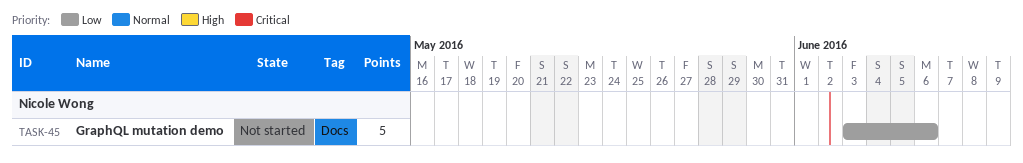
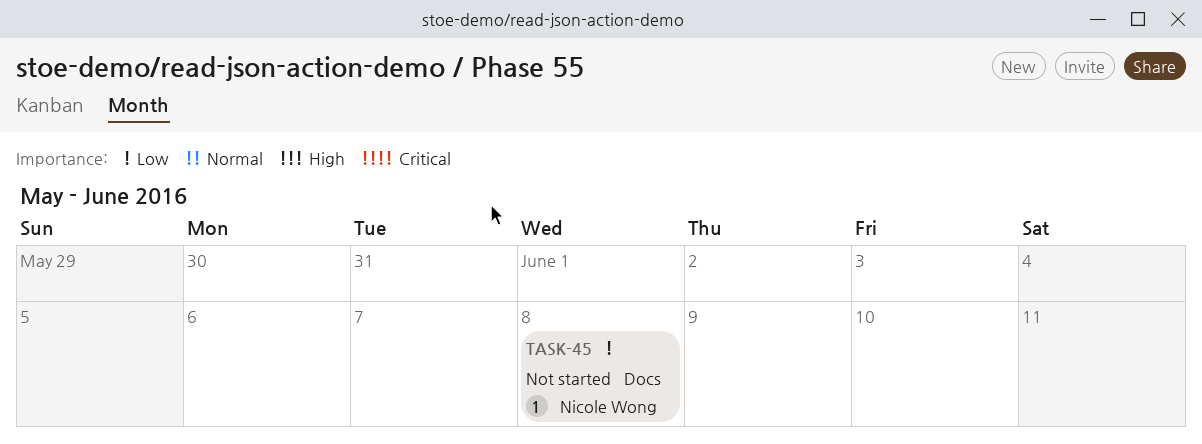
TASK-45, estimate: 5 -> 1
TASK-45, due: Jun 6 -> Jun 8

